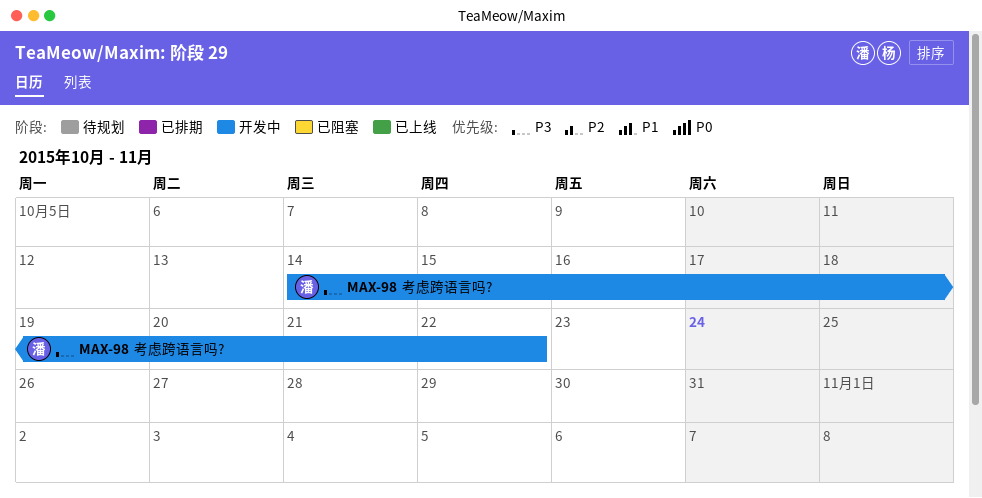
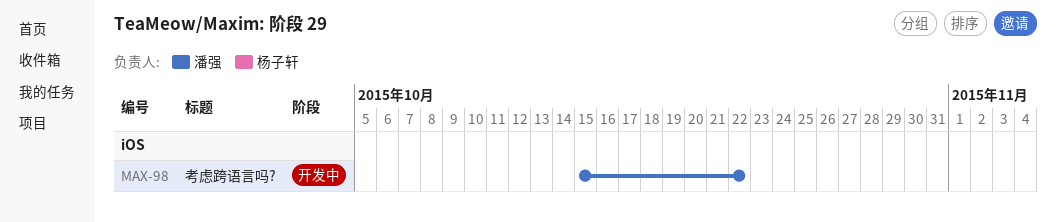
MAX-98, start: Oct 14 -> Oct 15

